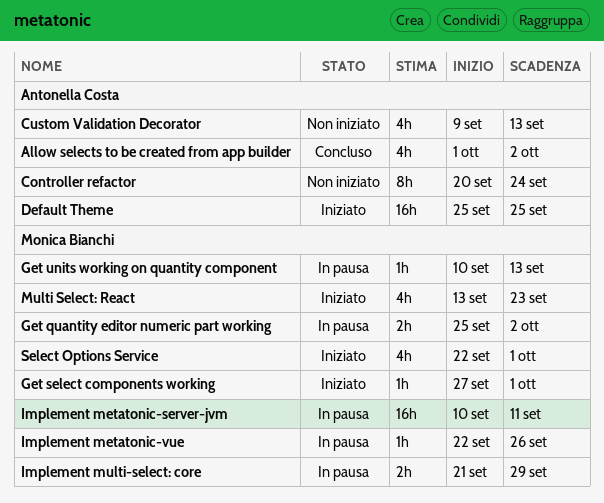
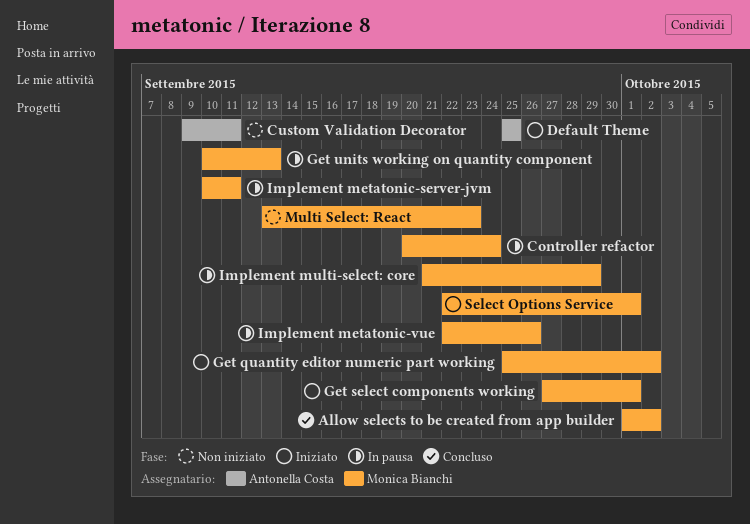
Allow selects to be created from app builder, owner: Antonella Costa -> Monica Bianchi
Controller refactor, status: Non iniziato -> In pausa
Controller refactor, owner: Antonella Costa -> Monica Bianchi
Custom Validation Decorator, due: Sep 13 -> Sep 11
Get quantity editor numeric part working, status: In pausa -> Iniziato
Multi Select: React, status: Iniziato -> Non iniziato

